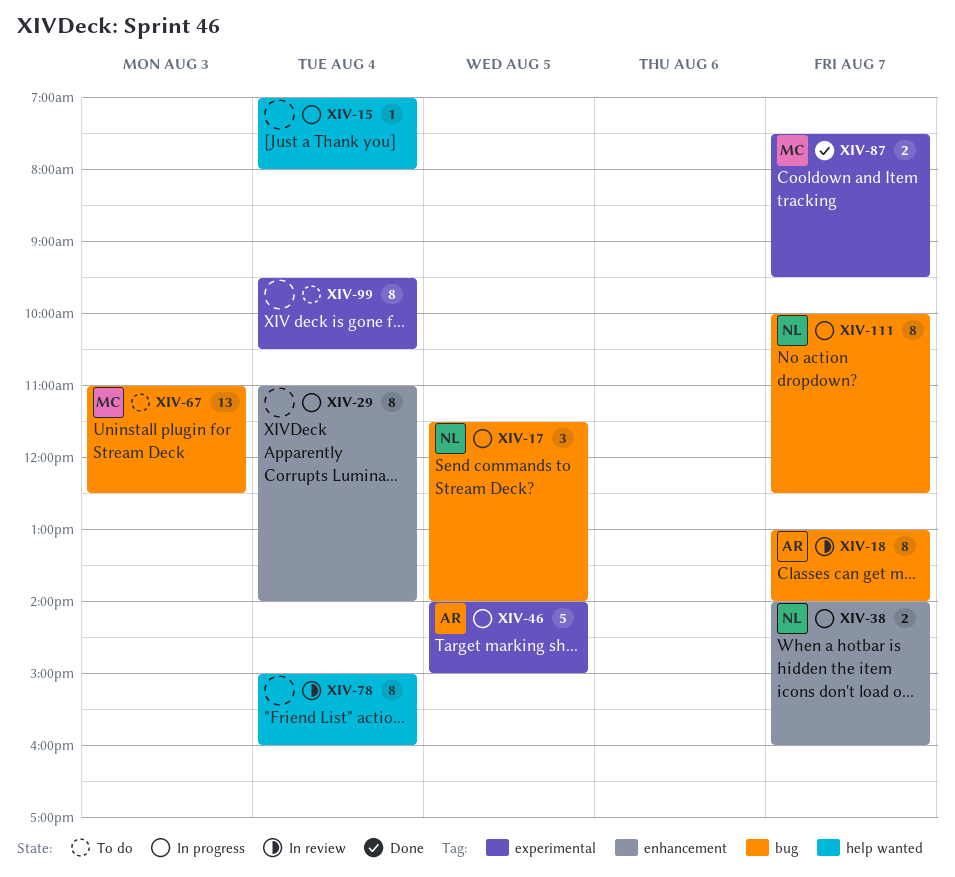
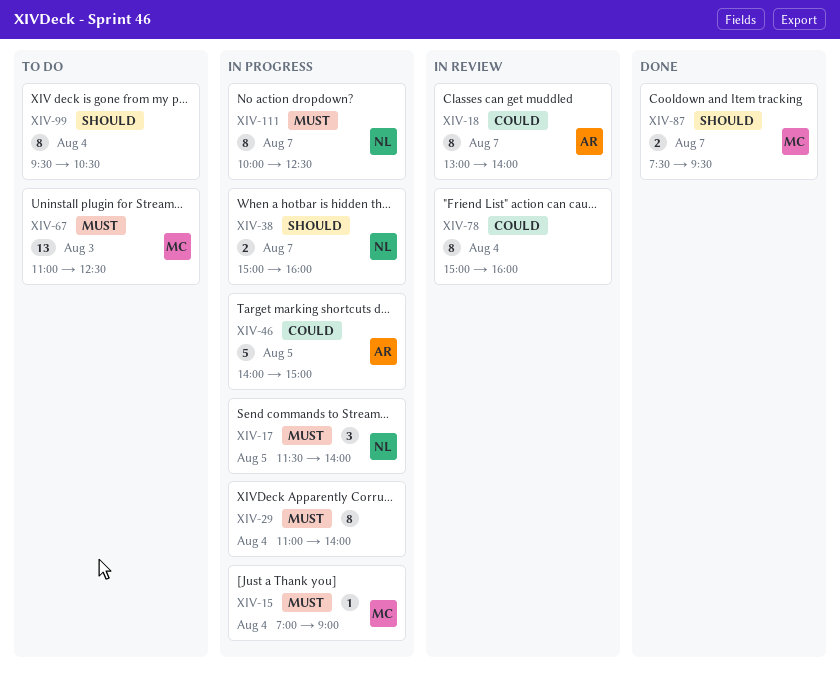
XIV-15, owner: none -> MC
XIV-15, ends: 08:00 -> 09:00
XIV-38, begins: 14:00 -> 15:00

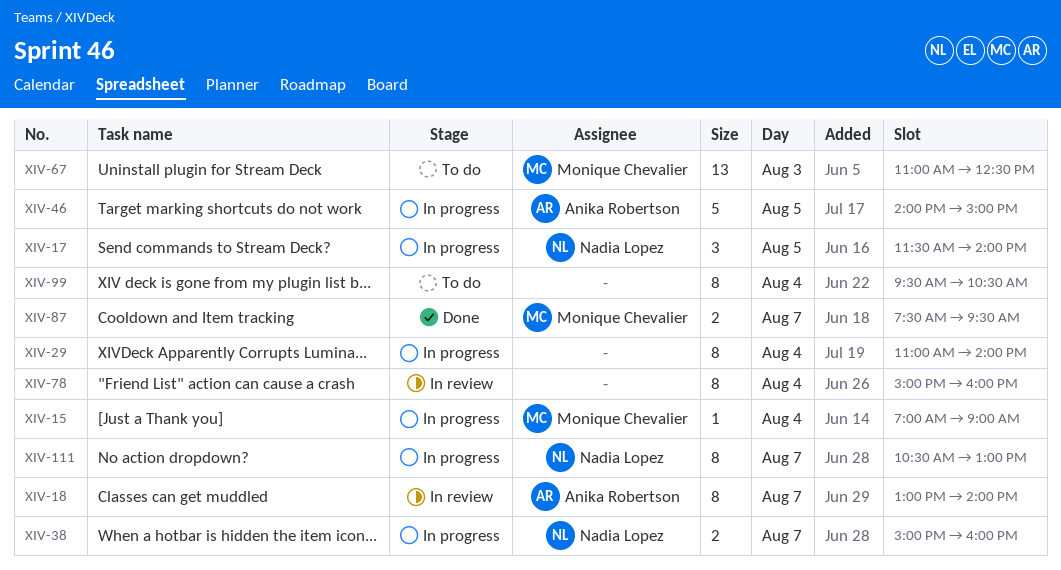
XIV-111, begins: 10:00 -> 10:30
XIV-111, ends: 12:30 -> 13:00

